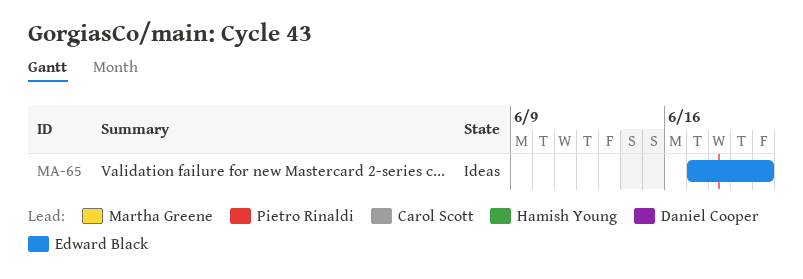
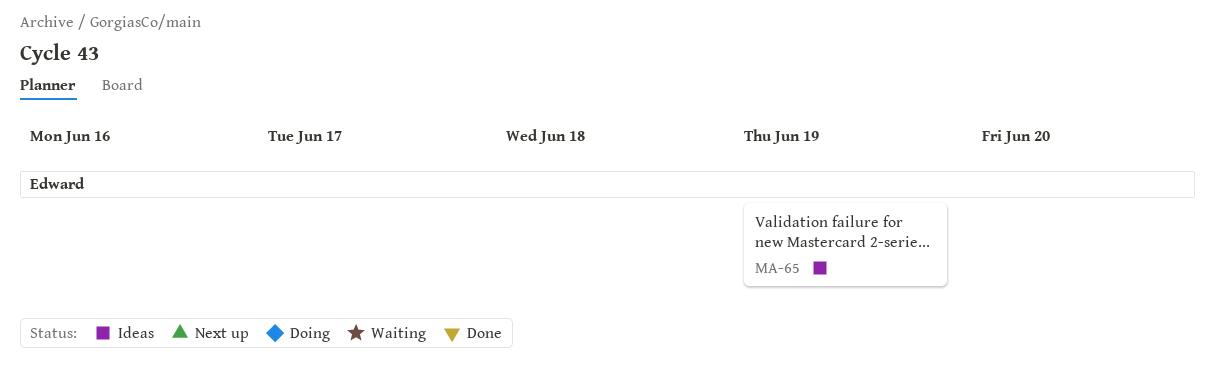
MA-65, due: Jun 20 -> Jun 19

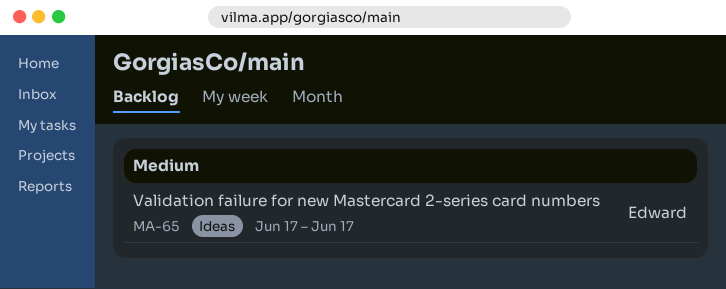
MA-65, due: Jun 19 -> Jun 17

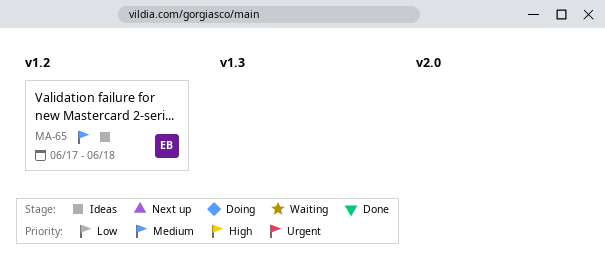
MA-65, due: Jun 17 -> Jun 18

